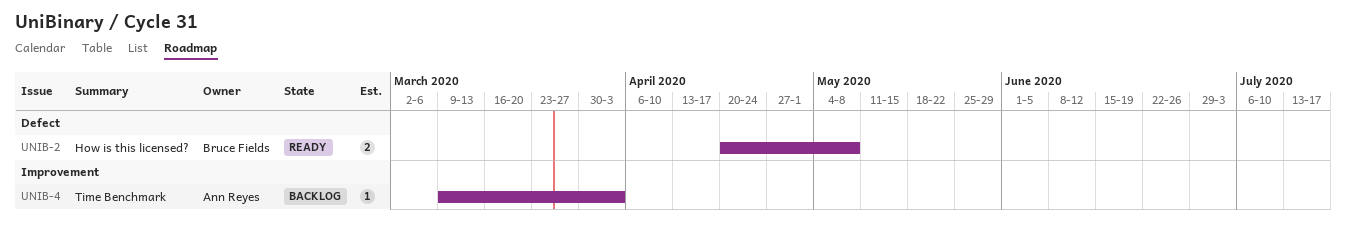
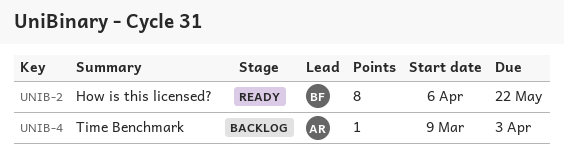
UNIB-2, estimate: 2 -> 8
UNIB-2, start: Apr 20 -> Apr 6
UNIB-2, due: May 8 -> May 22

